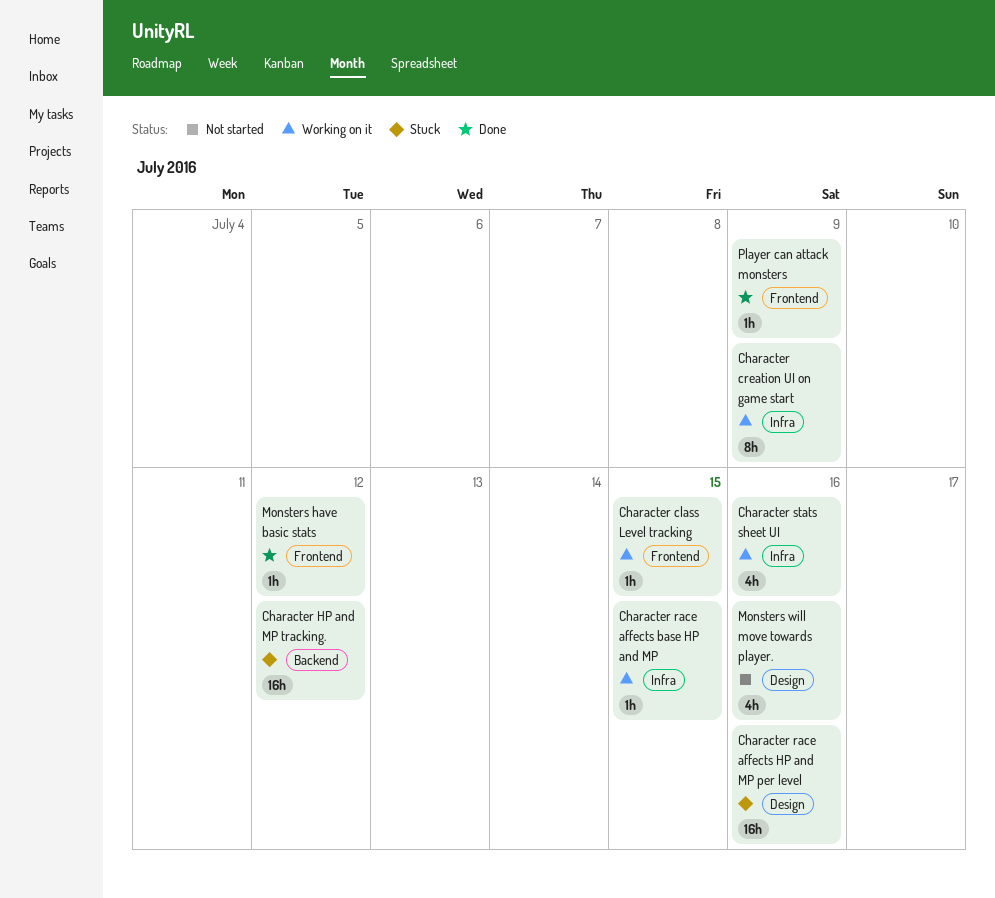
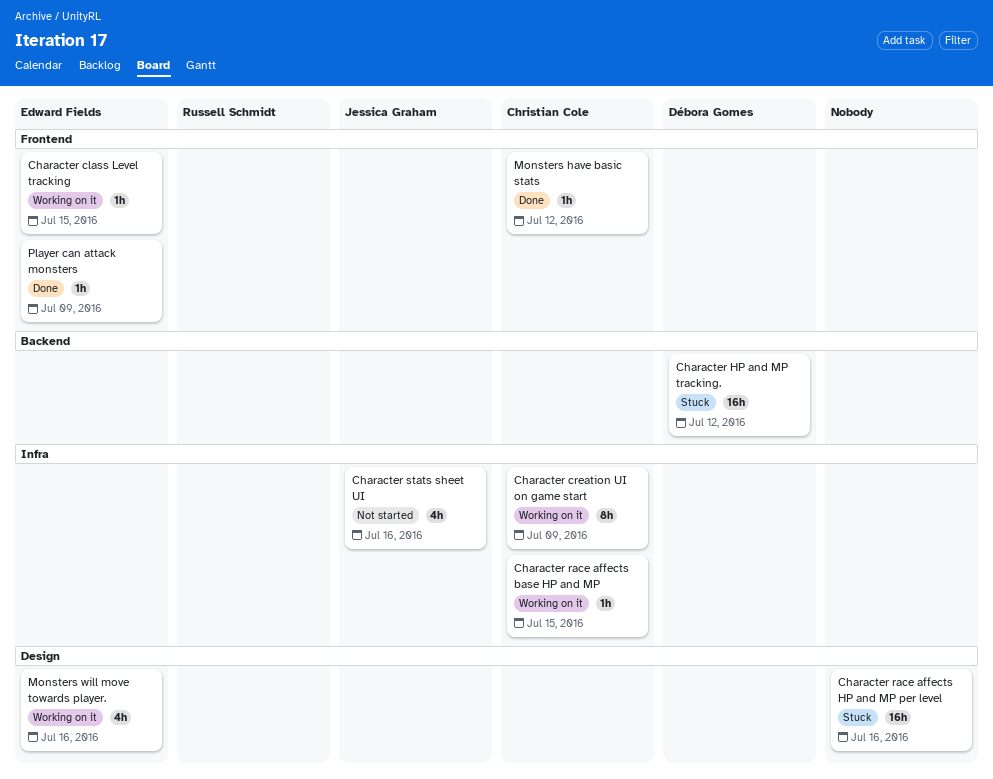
Character stats sheet UI, status: Working on it -> Not started
Monsters will move towards player., status: Not started -> Working on it

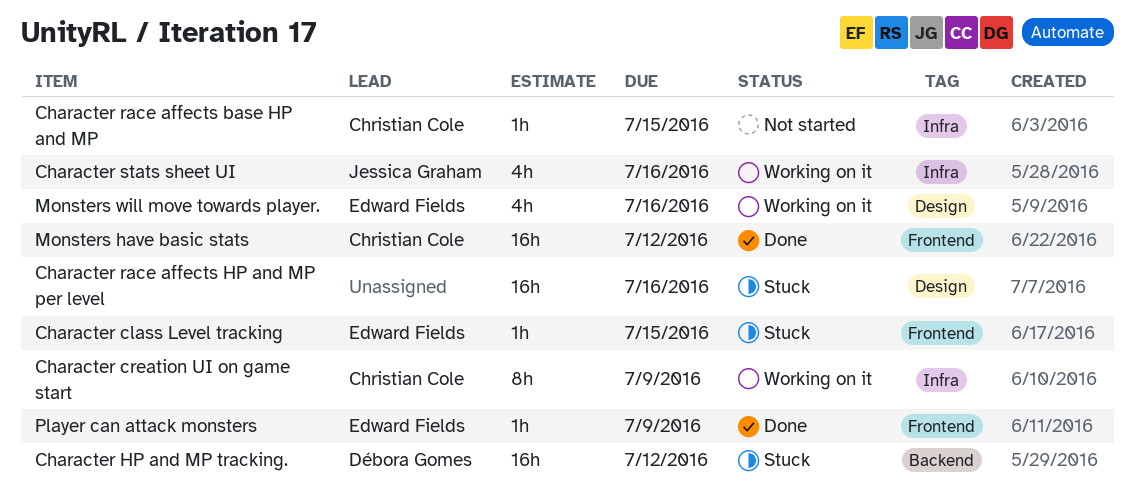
Character class Level tracking, status: Working on it -> Stuck
Character race affects base HP and MP, status: Working on it -> Not started
Character stats sheet UI, status: Not started -> Working on it
Monsters have basic stats, estimate: 1h -> 16h

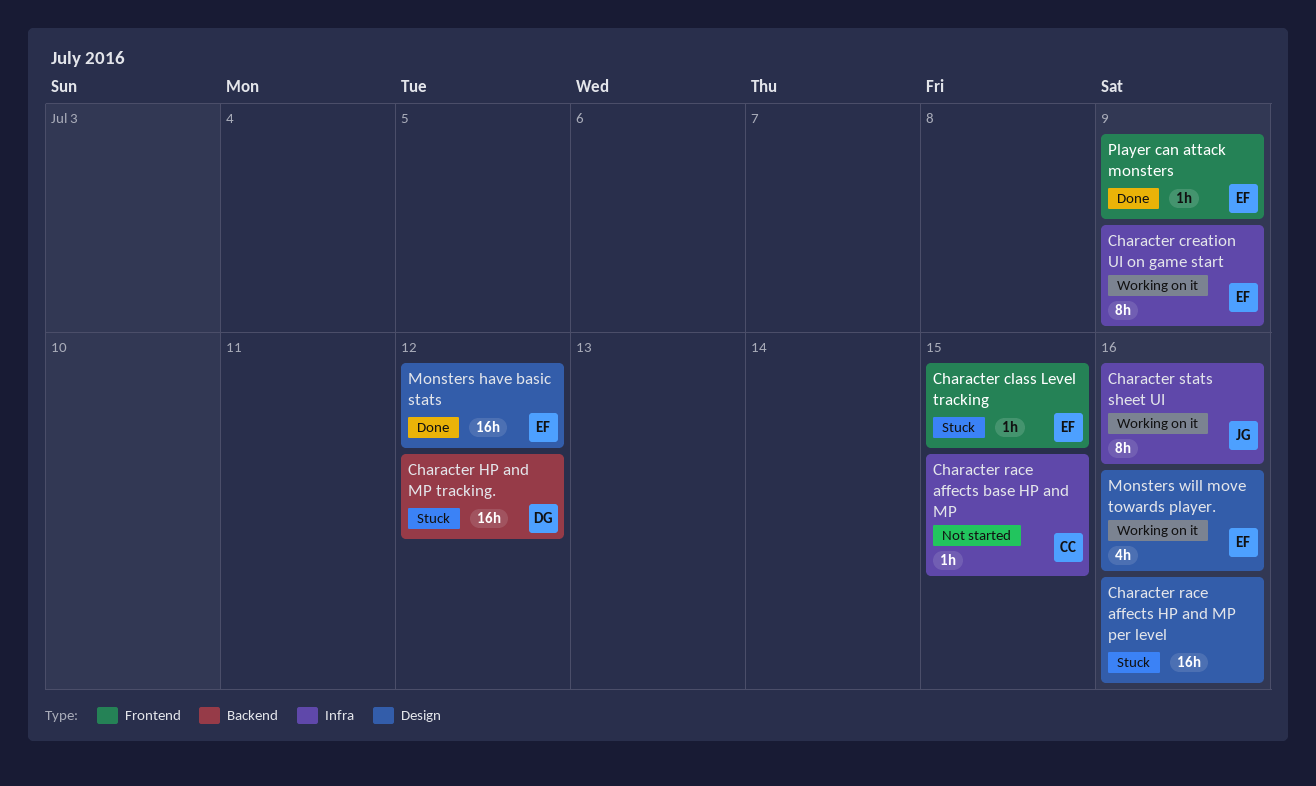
Character creation UI on game start, owner: Christian Cole -> Edward Fields
Character stats sheet UI, estimate: 4h -> 8h
Monsters have basic stats, owner: Christian Cole -> Edward Fields
Monsters have basic stats, label: Frontend -> Design

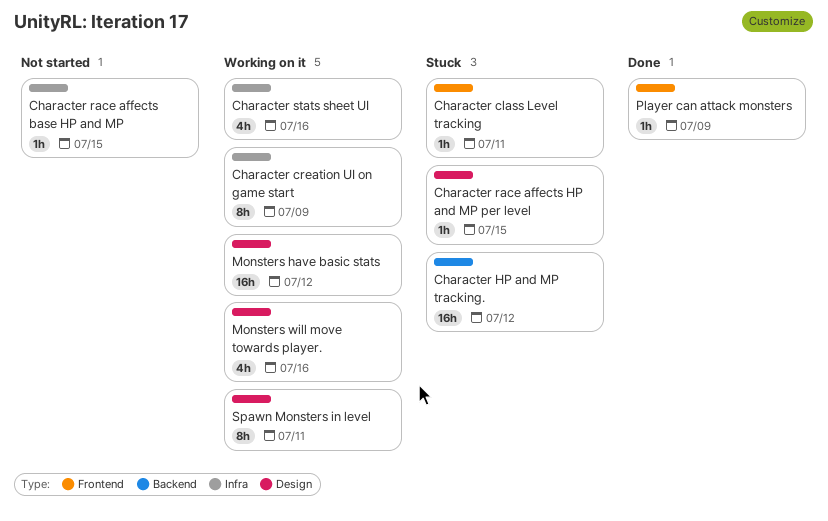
Character class Level tracking, due: Jul 15 -> Jul 11
Character race affects HP and MP per level, estimate: 16h -> 1h
Character race affects HP and MP per level, due: Jul 16 -> Jul 15
Character stats sheet UI, estimate: 8h -> 4h
Monsters have basic stats, status: Done -> Working on it
Spawn Monsters in level: none -> present

